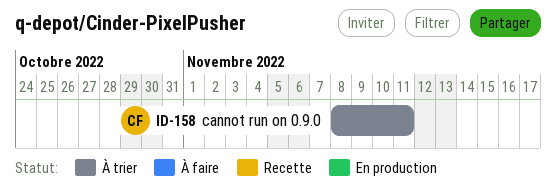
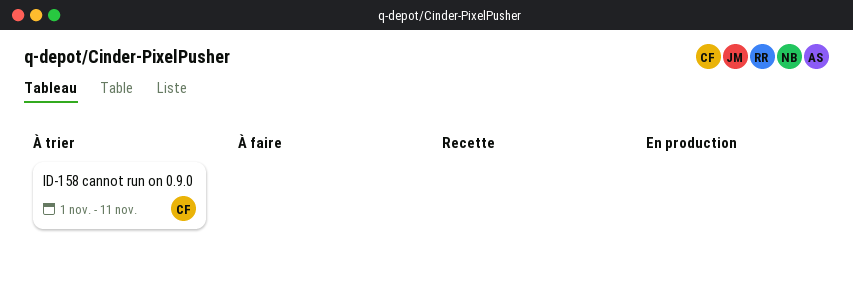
ID-158, start: Nov 8 -> Nov 1

